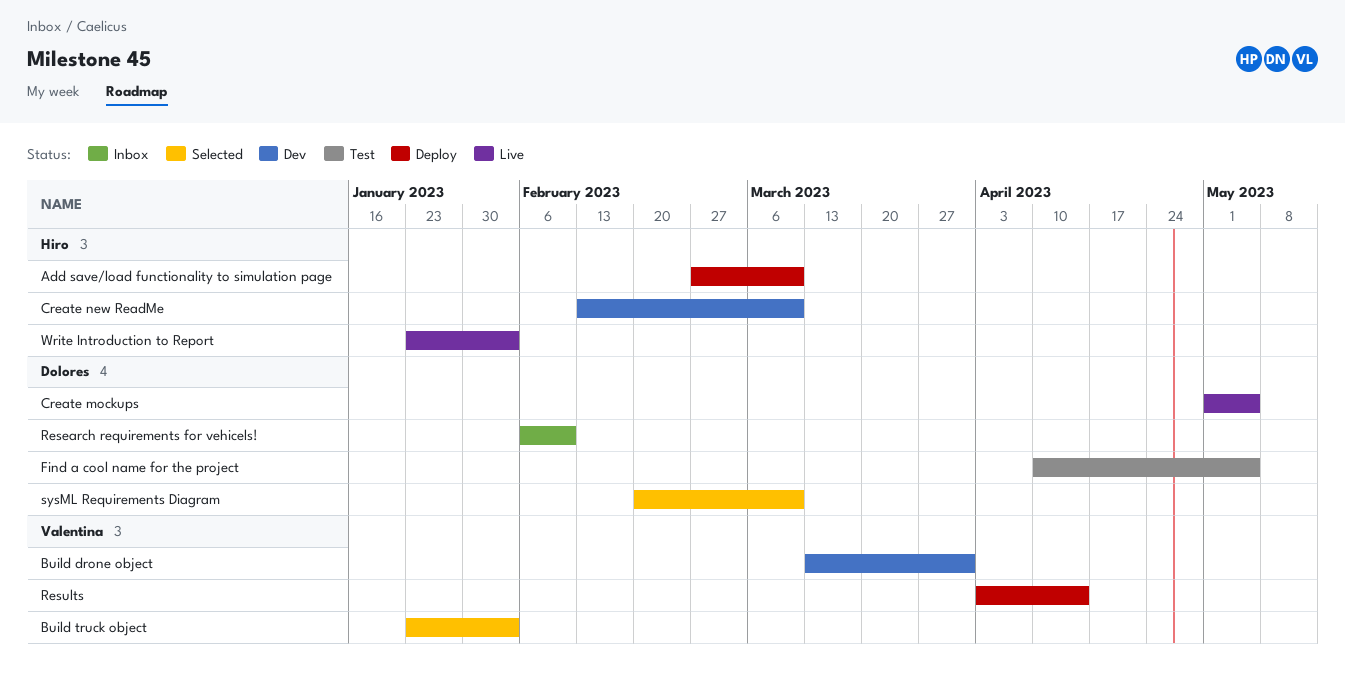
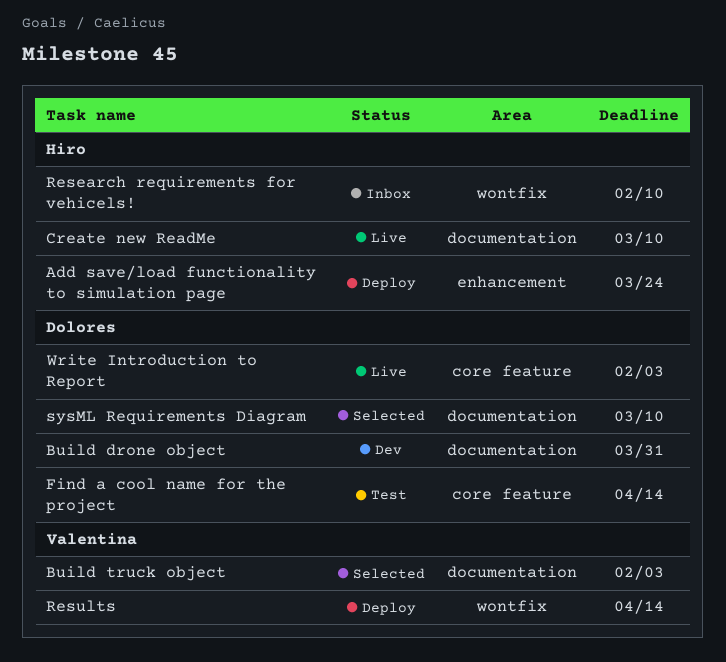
Add save/load functionality to simulation page, due: Mar 10 -> Mar 24
Build drone object, owner: Valentina -> Dolores
Create mockups: present -> none
Create new ReadMe, status: Dev -> Live
Find a cool name for the project, due: May 5 -> Apr 14
Research requirements for vehicels!, owner: Dolores -> Hiro
Write Introduction to Report, owner: Hiro -> Dolores

